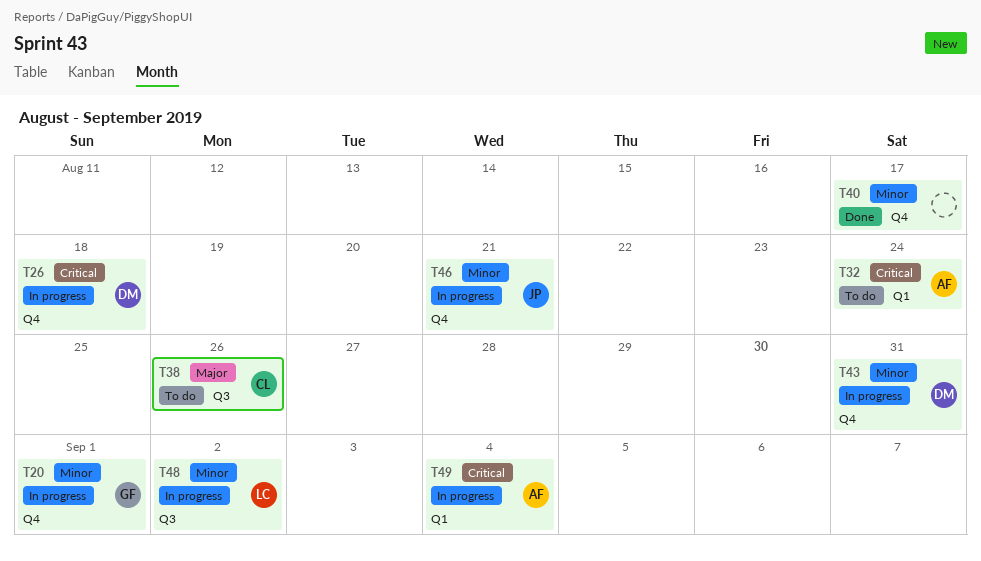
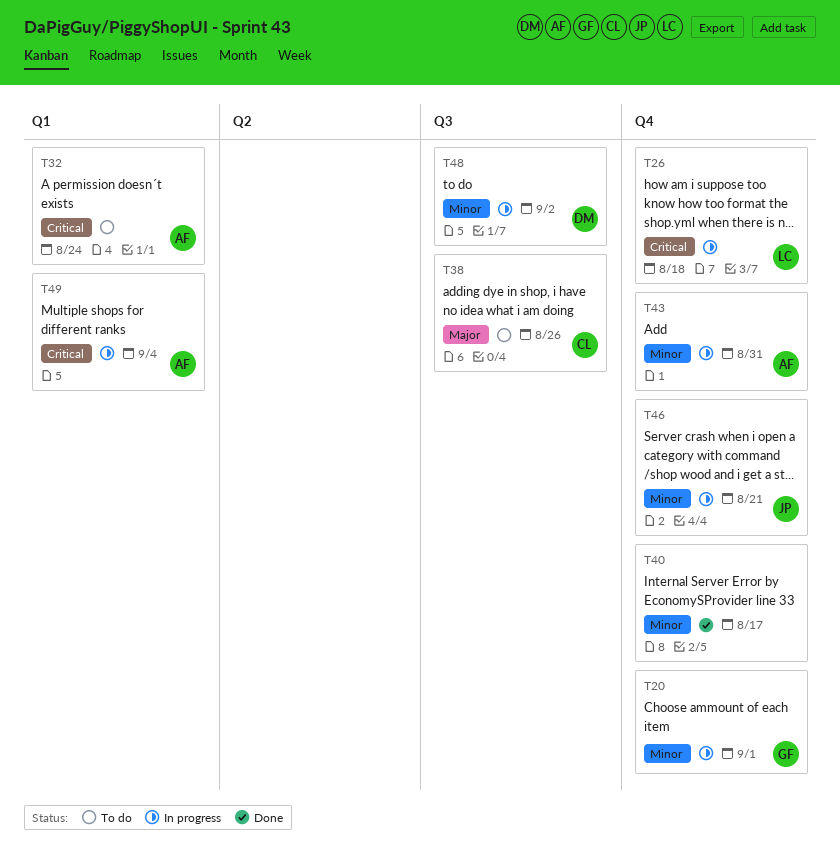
T26, owner: DM -> LC
T43, owner: DM -> AF
T48, owner: LC -> DM

